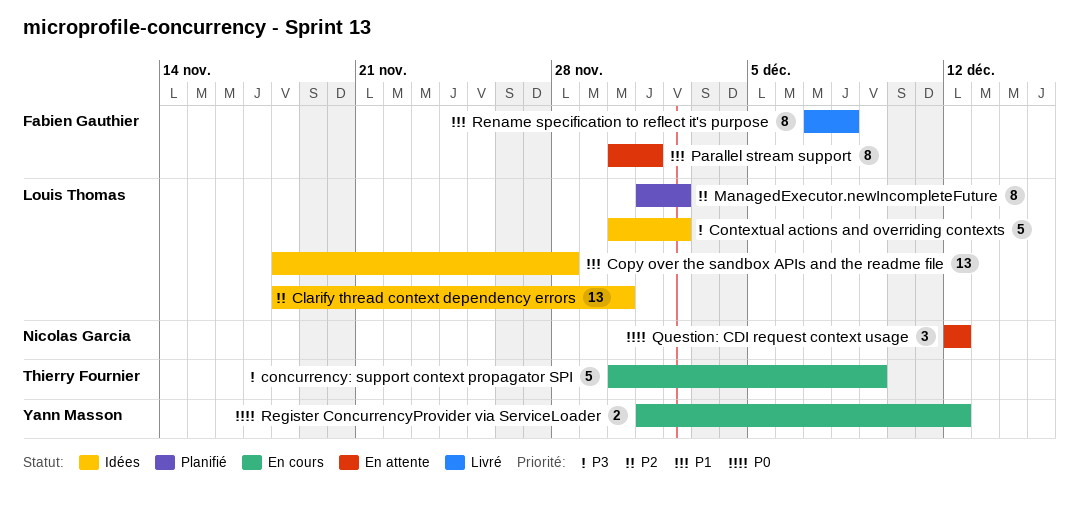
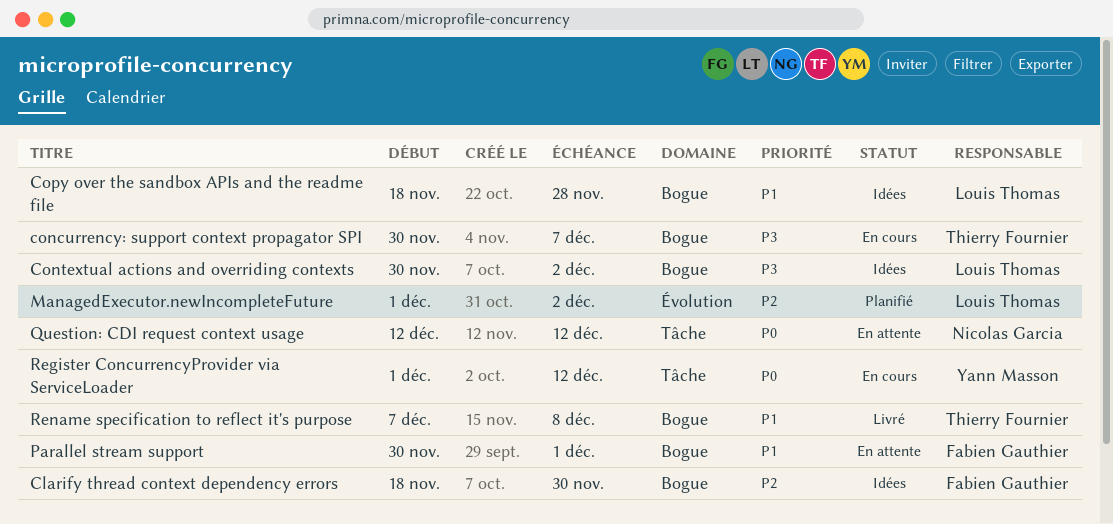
Clarify thread context dependency errors, owner: Louis Thomas -> Fabien Gauthier
concurrency: support context propagator SPI, due: Dec 9 -> Dec 7
Rename specification to reflect it's purpose, owner: Fabien Gauthier -> Thierry Fournier

